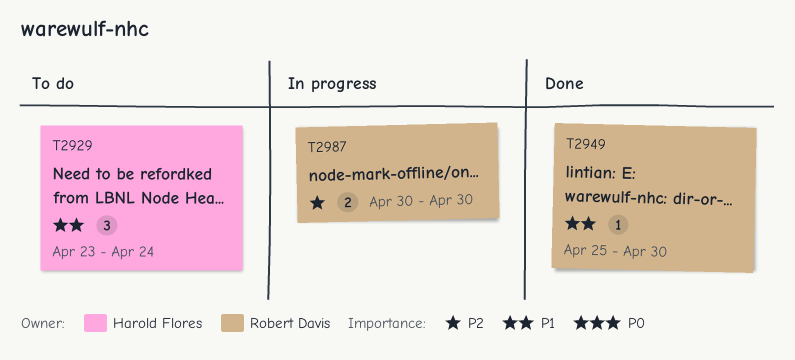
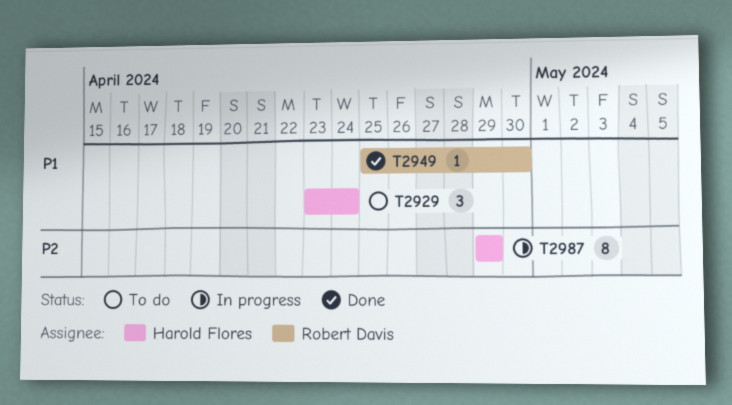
T2987, owner: Robert Davis -> Harold Flores
T2987, estimate: 2 -> 8
T2987, start: Apr 30 -> Apr 29
T2987, due: Apr 30 -> Apr 29

